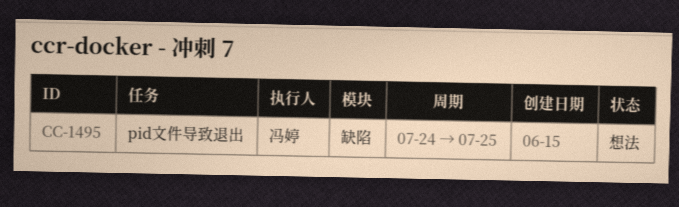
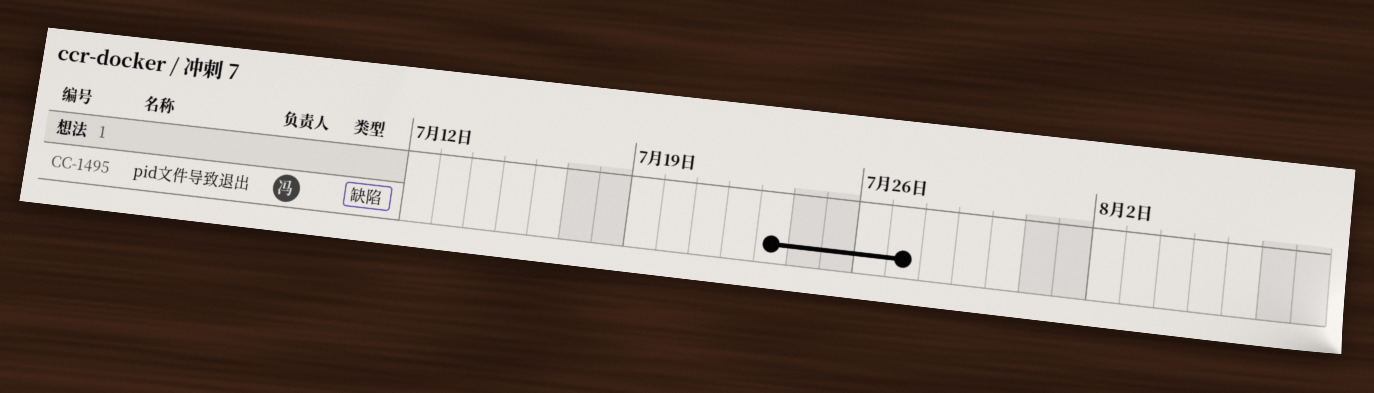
CC-1495, start: Jul 24 -> Jul 23
CC-1495, due: Jul 25 -> Jul 27

